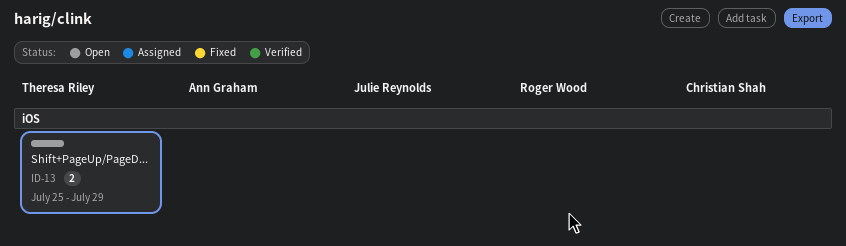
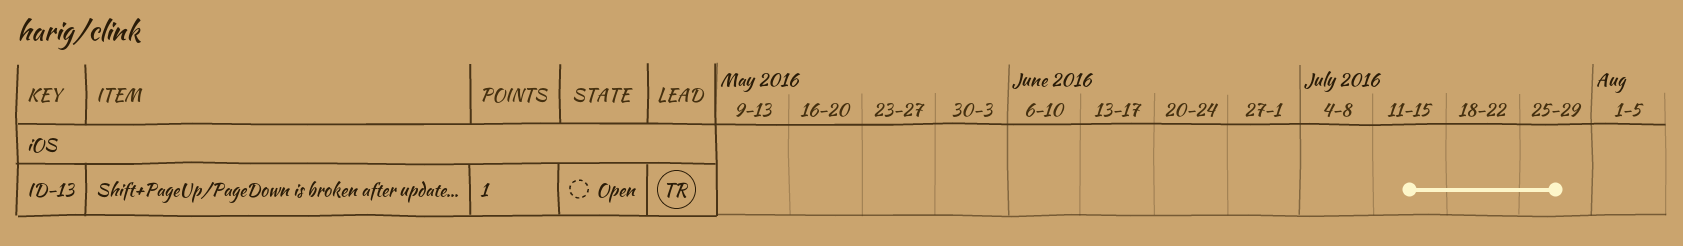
ID-13, estimate: 2 -> 1
ID-13, start: Jul 25 -> Jul 11

